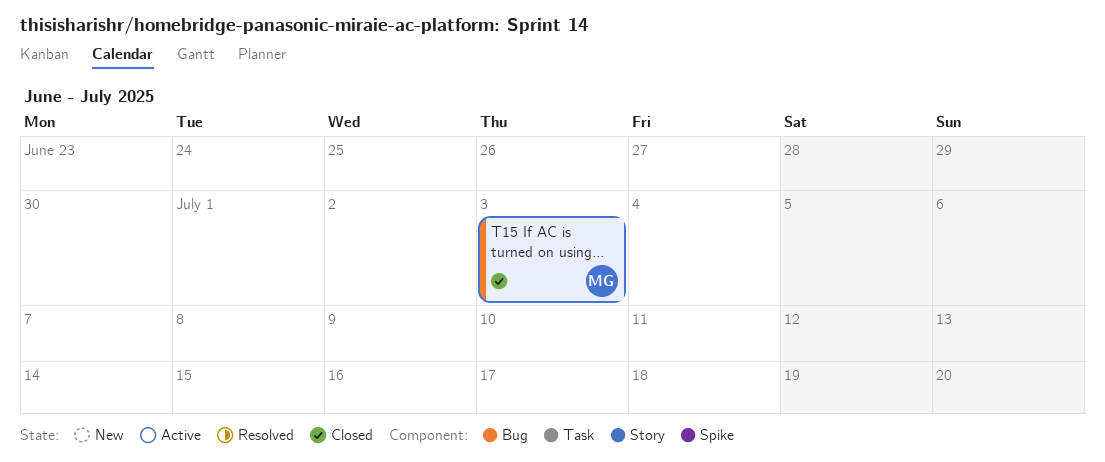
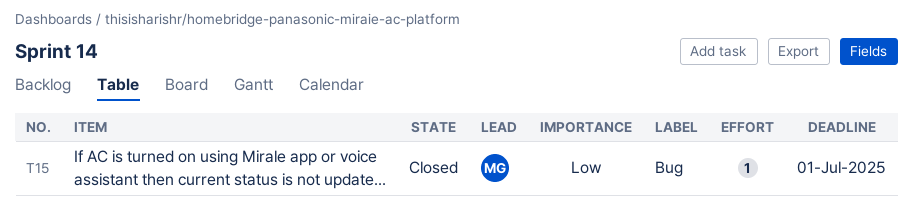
T15, due: Jul 3 -> Jul 1

